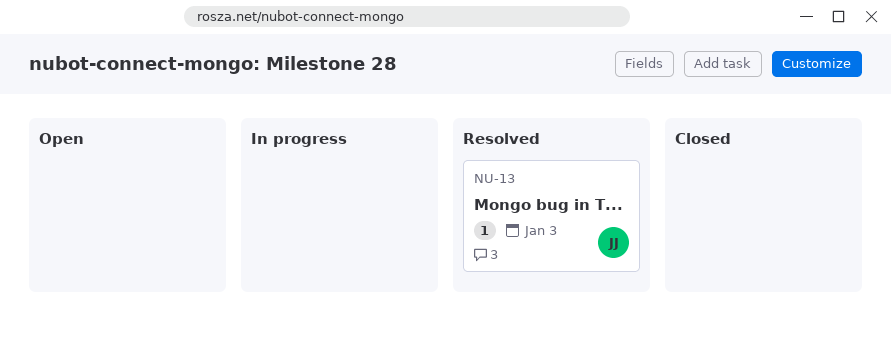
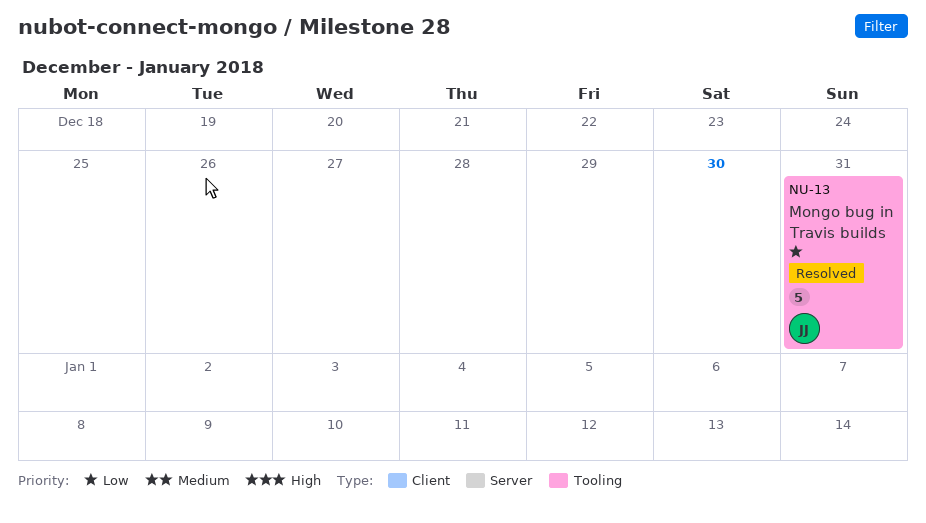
NU-13, estimate: 1 -> 5
NU-13, due: Jan 3 -> Dec 31

